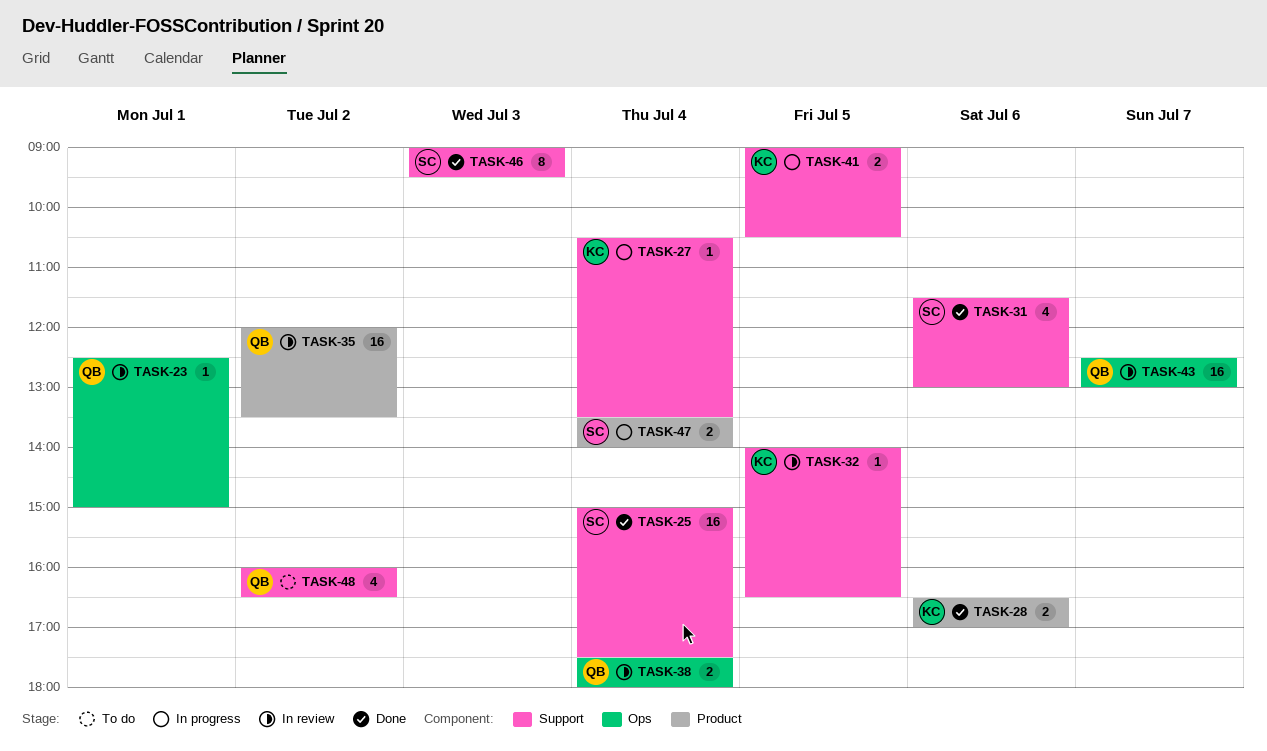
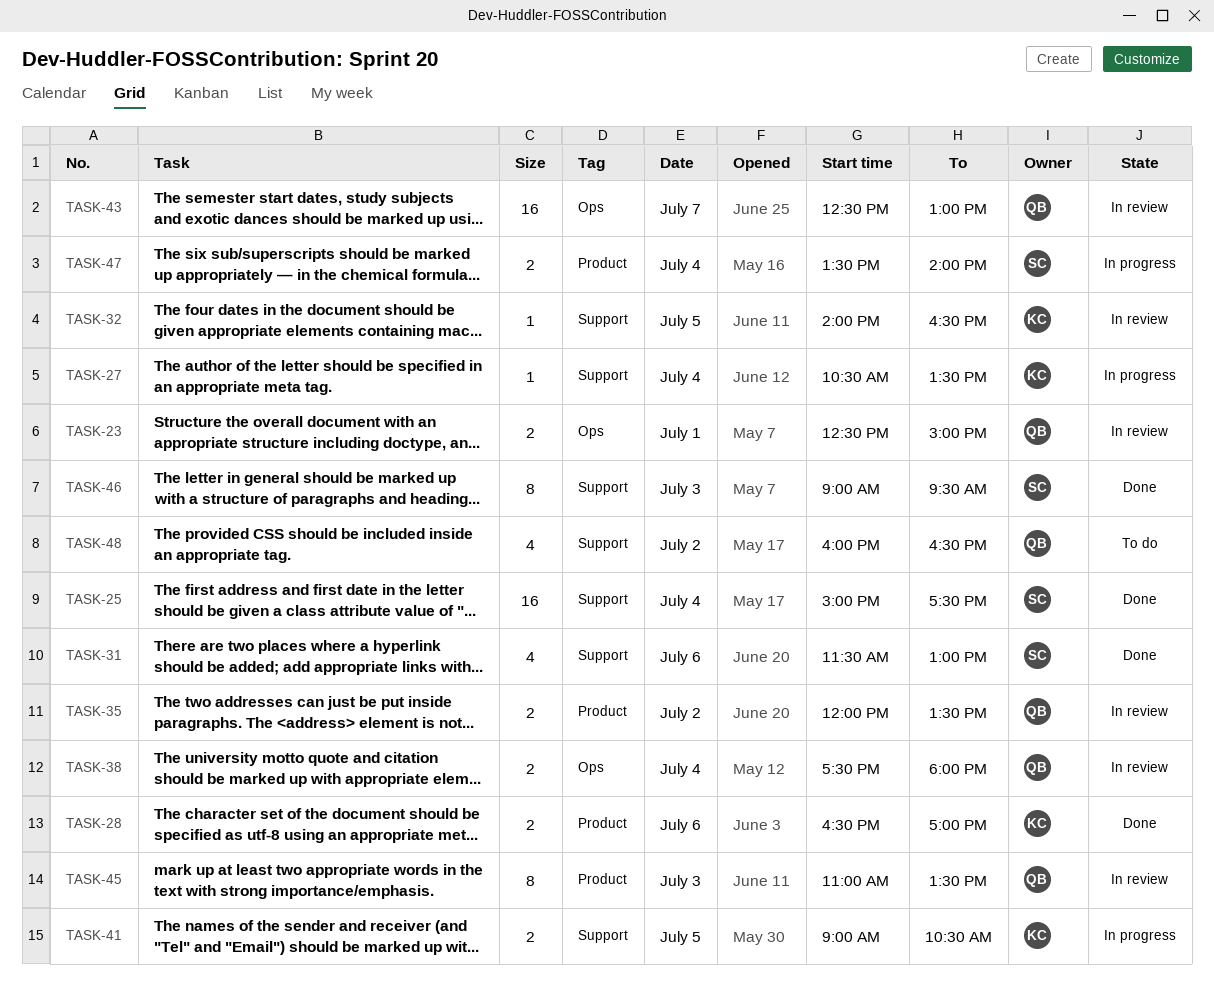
TASK-23, estimate: 1 -> 2
TASK-35, estimate: 16 -> 2
TASK-45: none -> present

